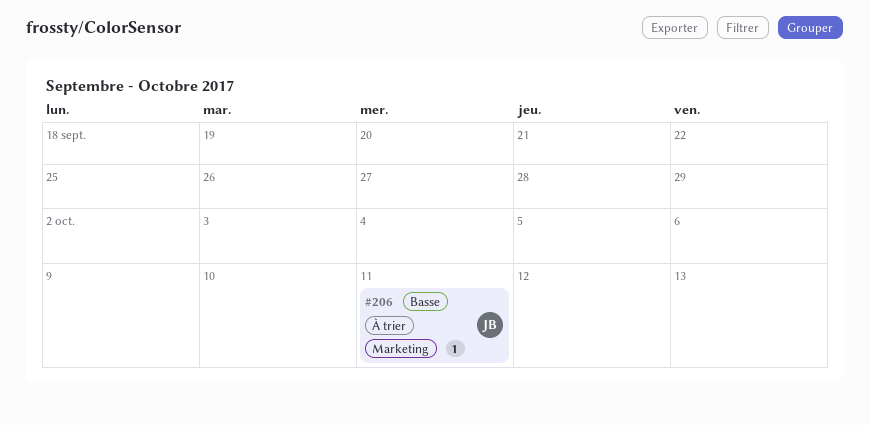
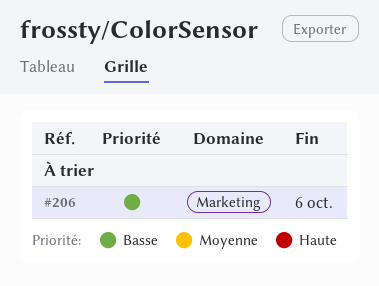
#206, due: Oct 11 -> Oct 6

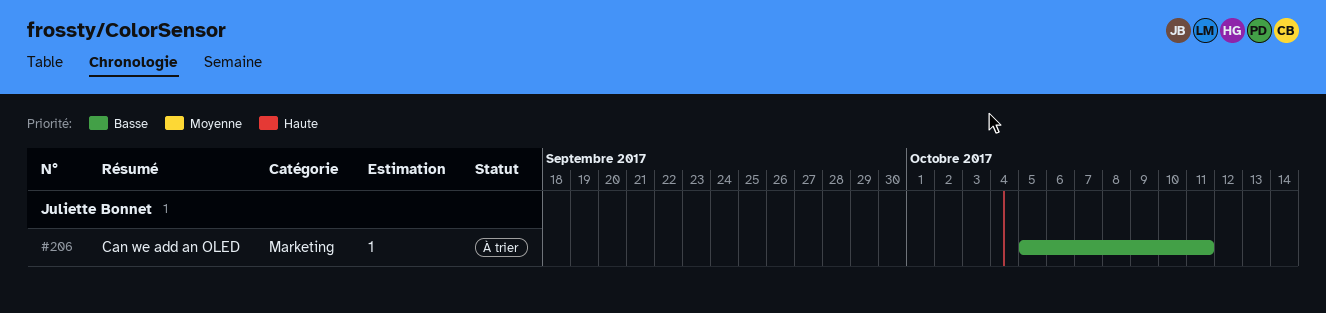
#206, due: Oct 6 -> Oct 11

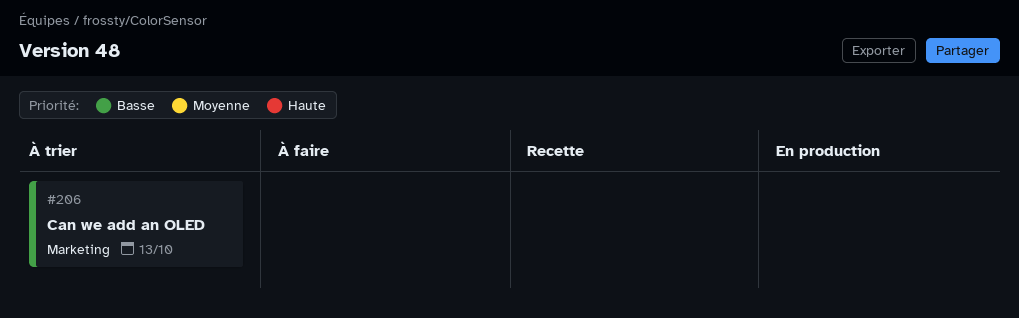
#206, due: Oct 11 -> Oct 13

